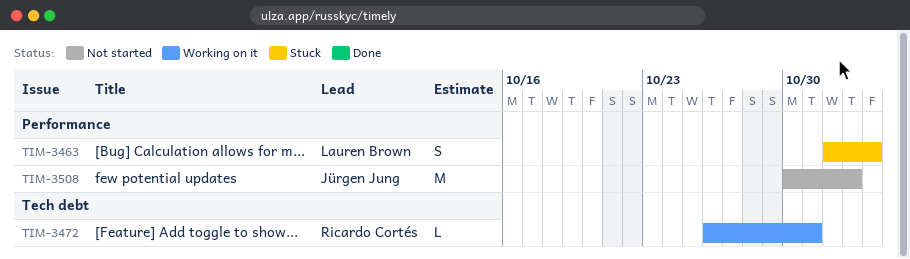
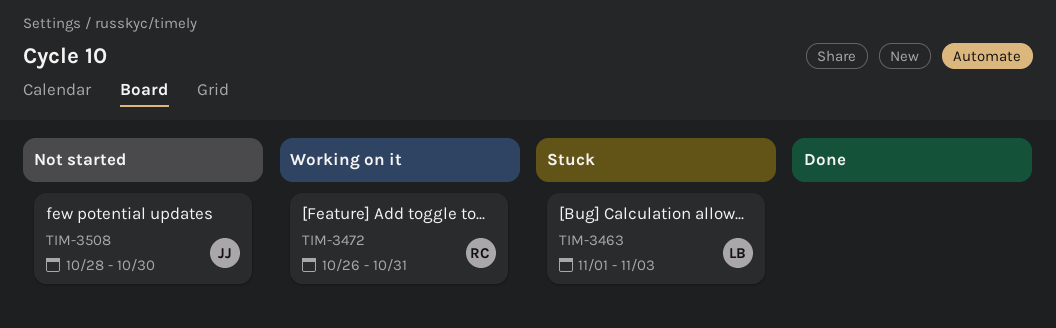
TIM-3508, start: Oct 30 -> Oct 28
TIM-3508, due: Nov 2 -> Oct 30

